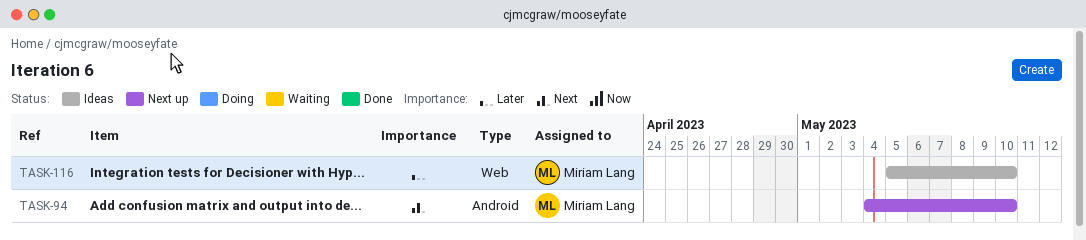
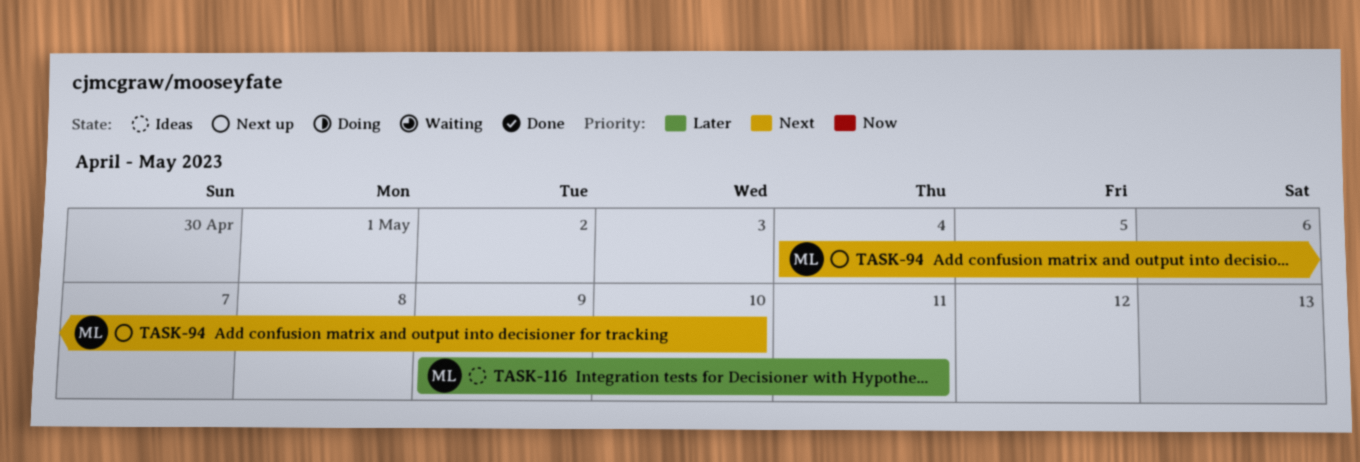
TASK-116, start: May 5 -> May 9
TASK-116, due: May 10 -> May 11

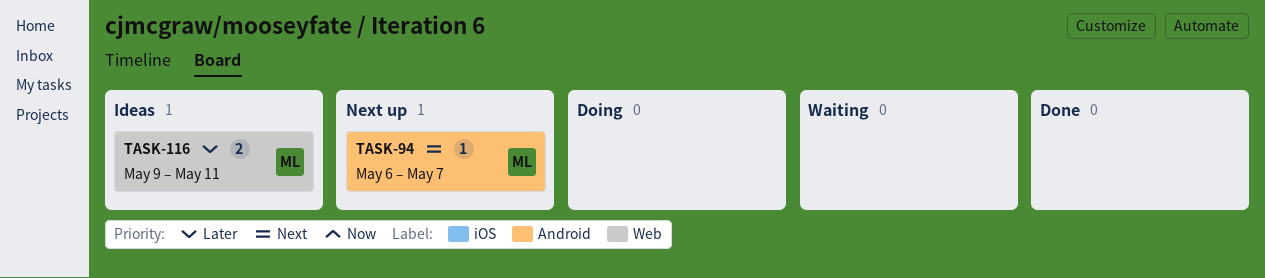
TASK-94, start: May 4 -> May 6
TASK-94, due: May 10 -> May 7

